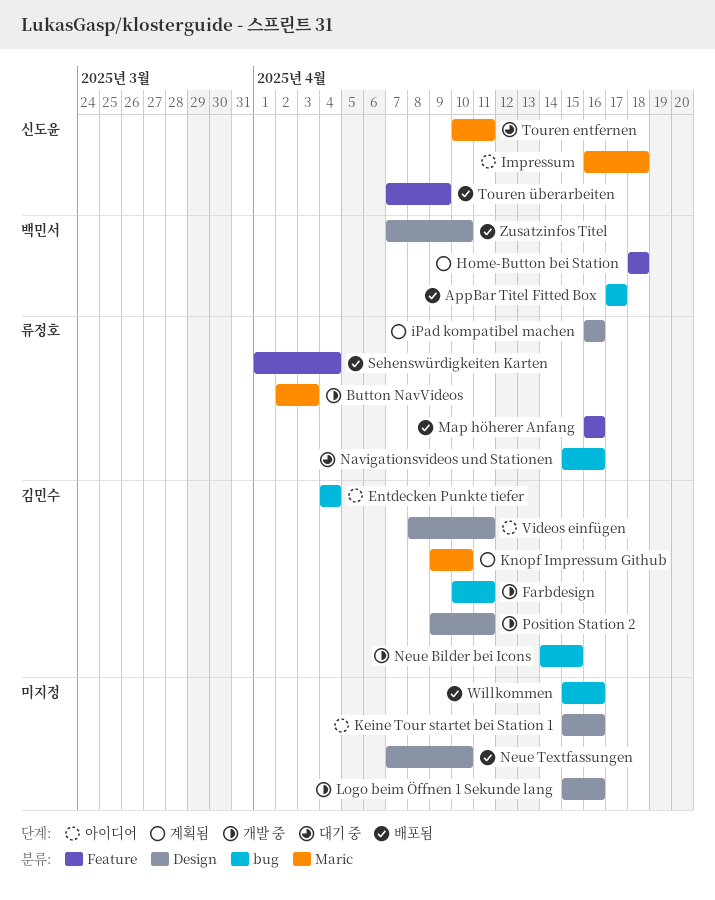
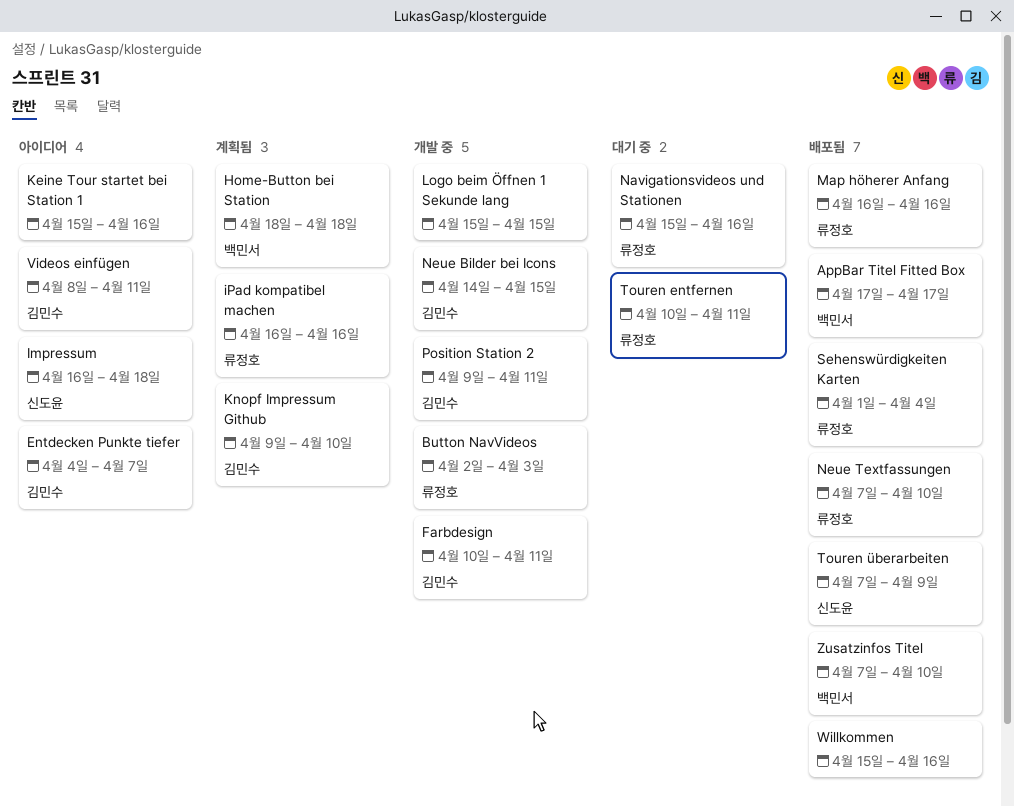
Entdecken Punkte tiefer, due: Apr 4 -> Apr 7
Logo beim Öffnen 1 Sekunde lang, due: Apr 16 -> Apr 15
Neue Textfassungen, owner: none -> 류정호
Touren entfernen, owner: 신도윤 -> 류정호

